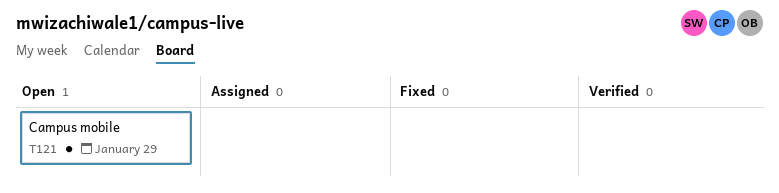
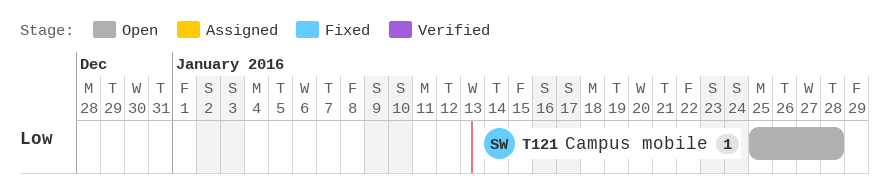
T121, due: Jan 29 -> Jan 28

